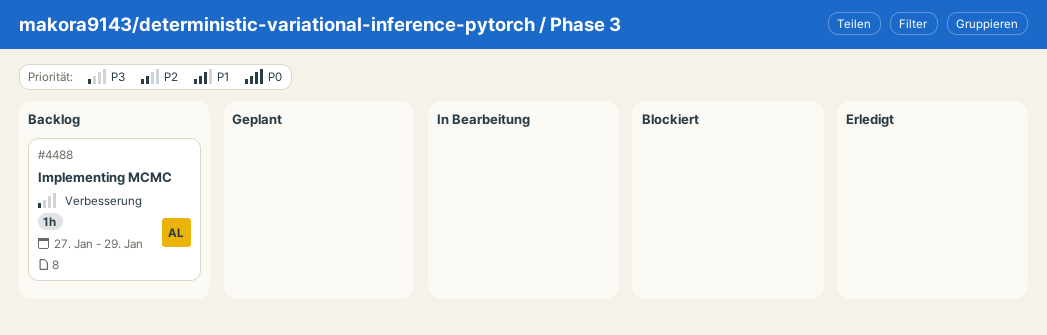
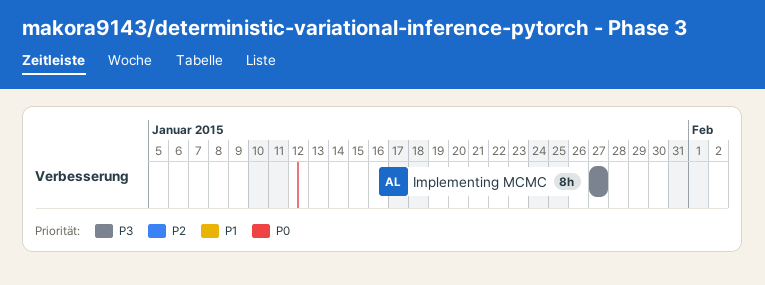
Implementing MCMC, estimate: 1h -> 8h
Implementing MCMC, due: Jan 29 -> Jan 27

